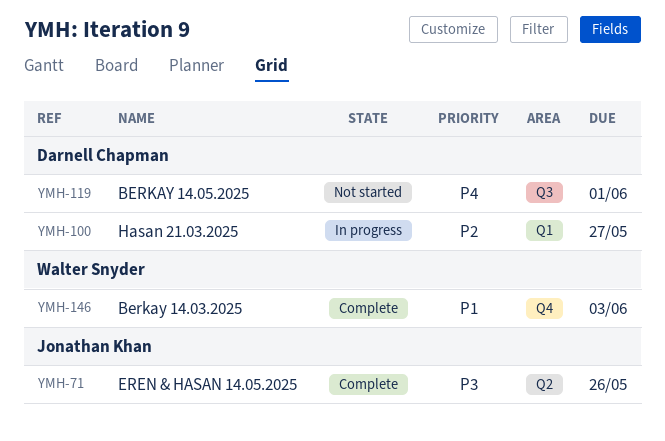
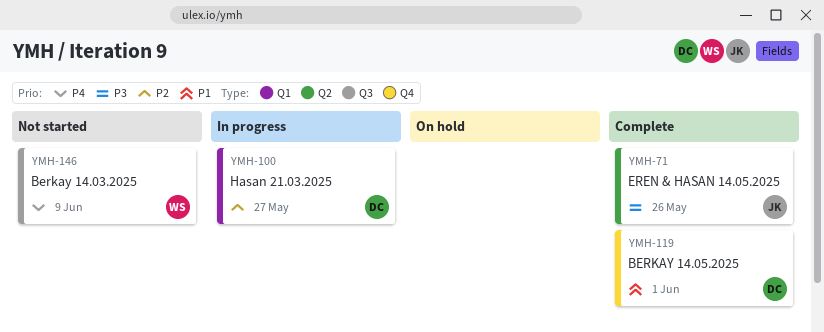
YMH-119, status: Not started -> Complete
YMH-119, priority: P4 -> P1
YMH-119, label: Q3 -> Q4
YMH-146, status: Complete -> Not started
YMH-146, priority: P1 -> P4
YMH-146, label: Q4 -> Q3
YMH-146, due: Jun 3 -> Jun 9

